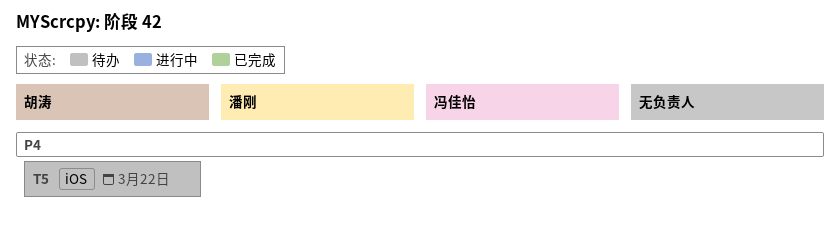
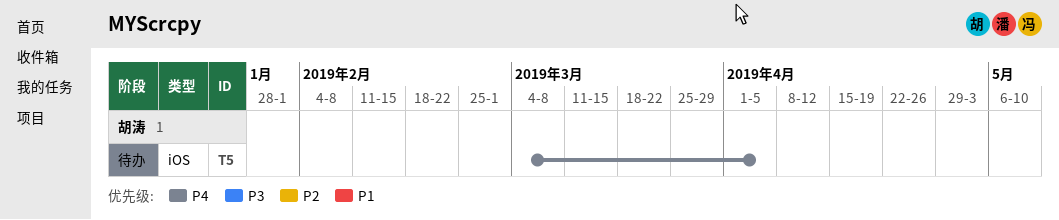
T5, due: Mar 22 -> Apr 5

